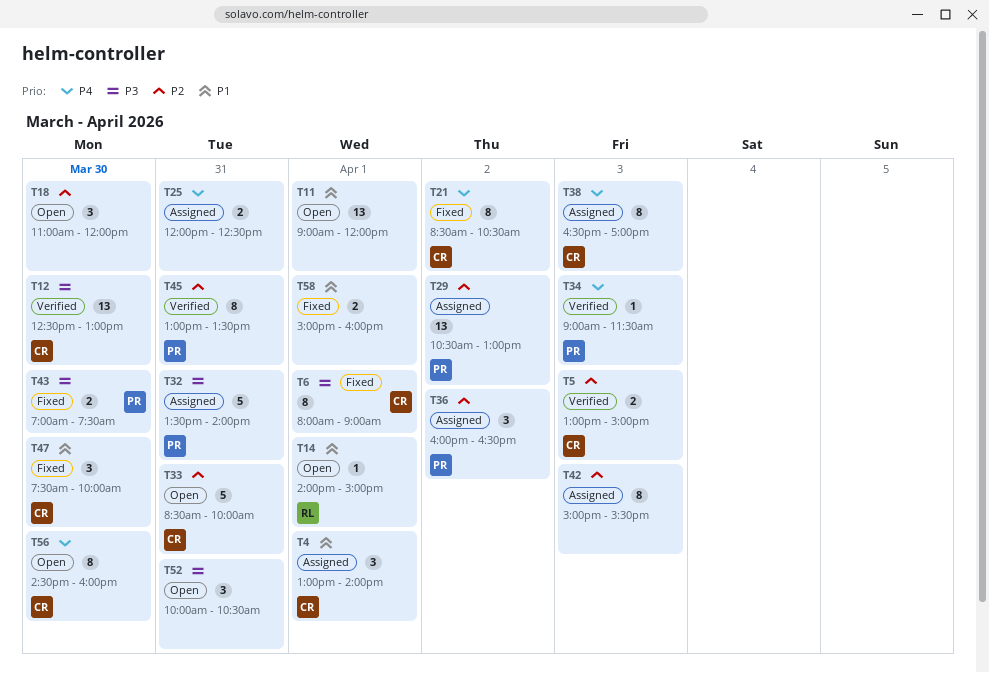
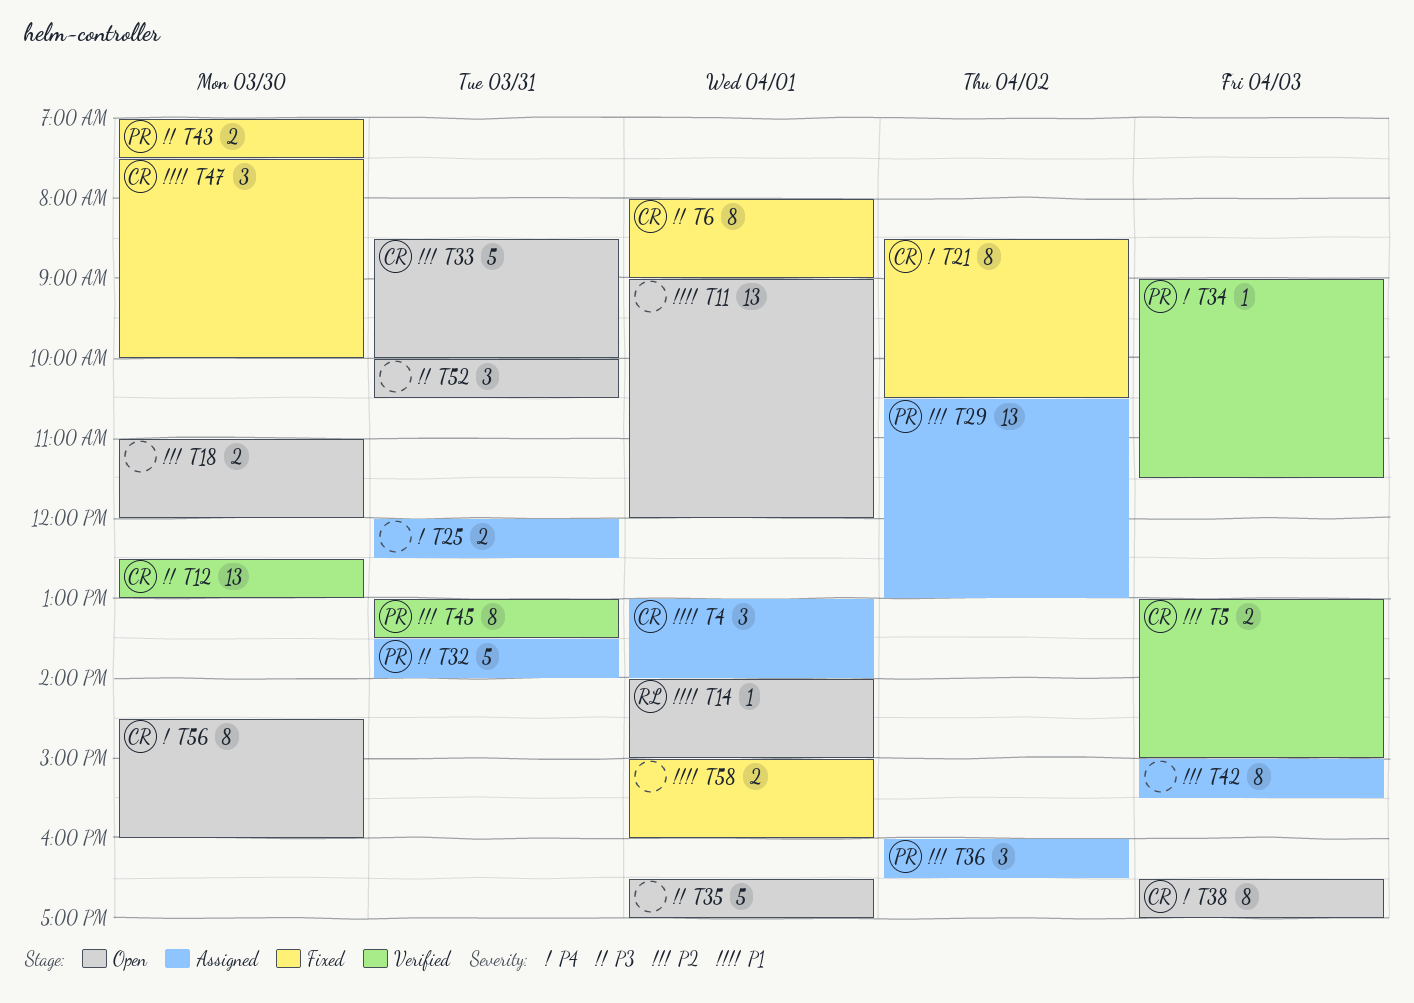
T18, estimate: 3 -> 2
T35: none -> present
T38, status: Assigned -> Open

